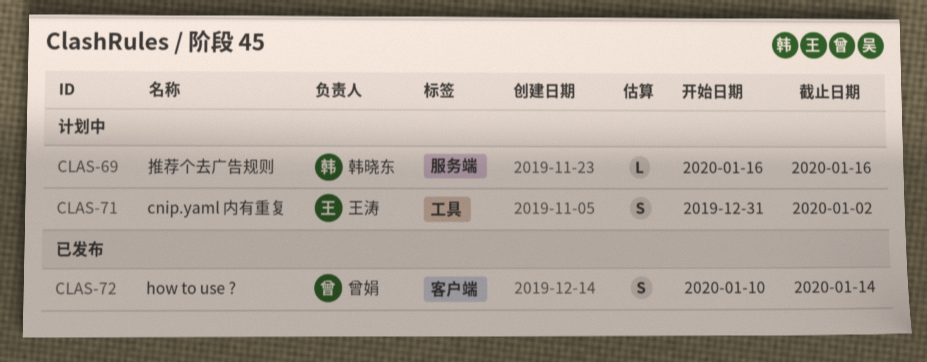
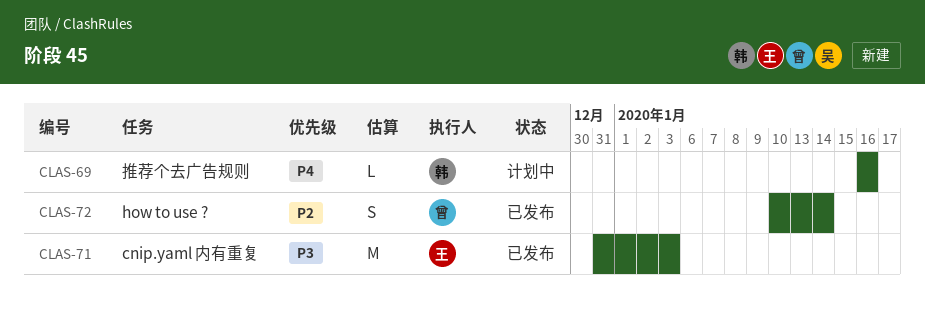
CLAS-71, status: 计划中 -> 已发布
CLAS-71, estimate: S -> M
CLAS-71, due: Jan 2 -> Jan 3

